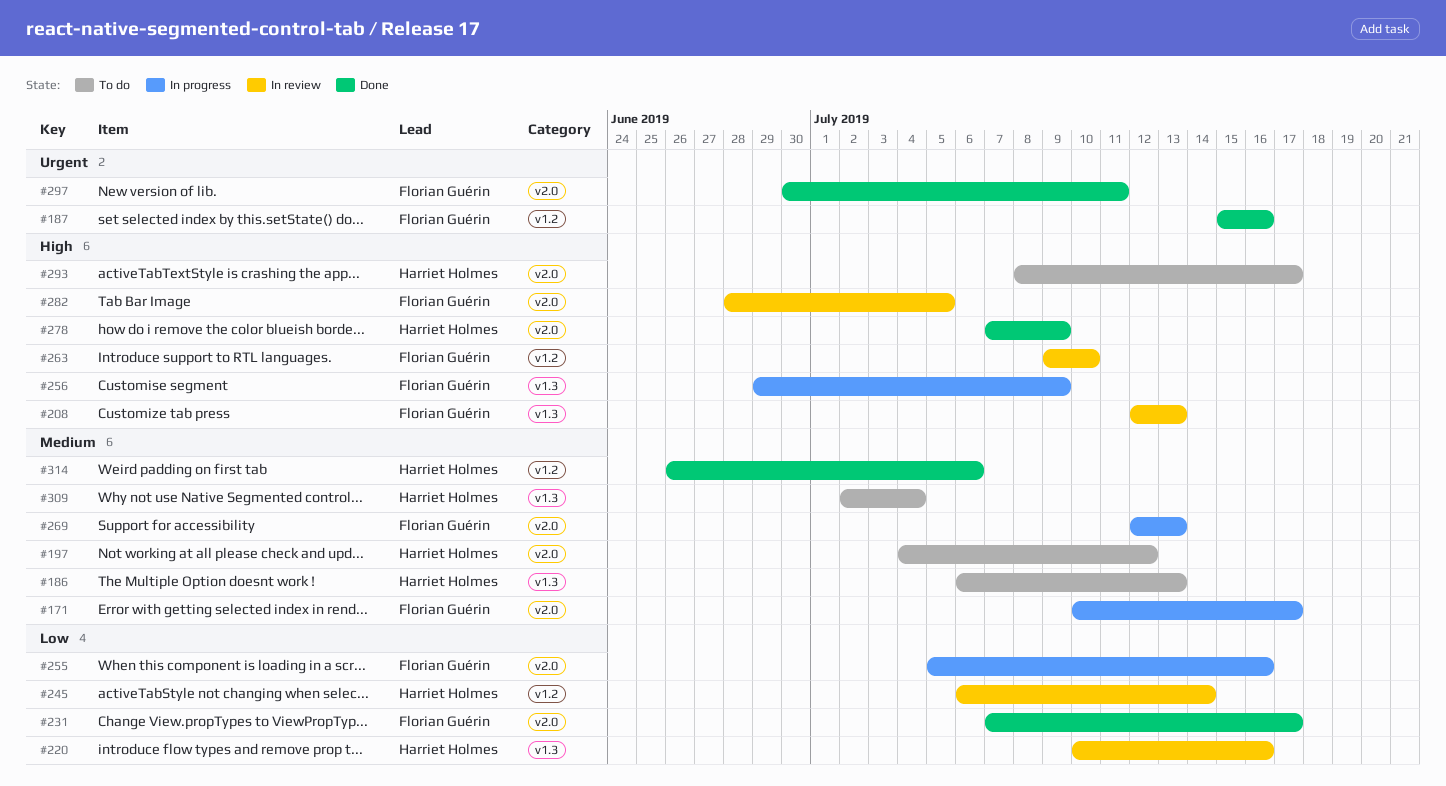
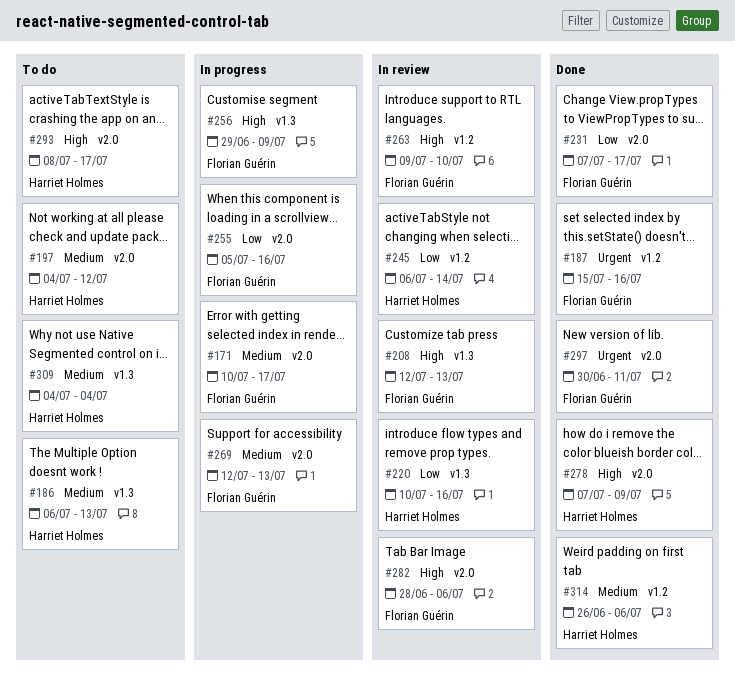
#282, due: Jul 5 -> Jul 6
#309, start: Jul 2 -> Jul 4

